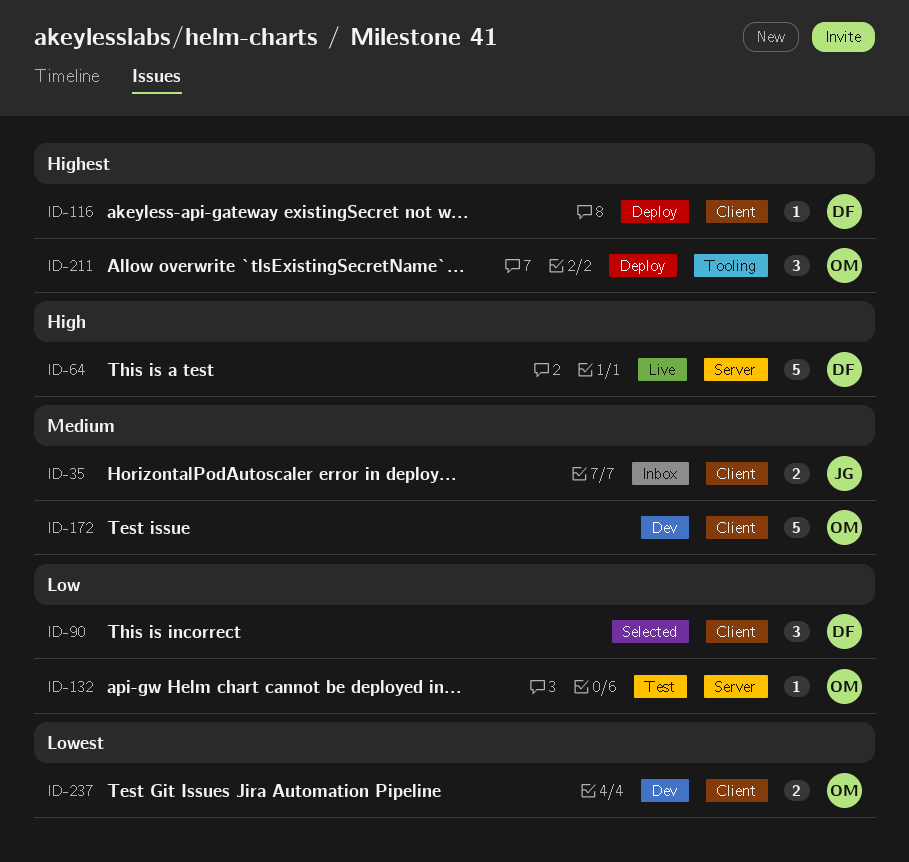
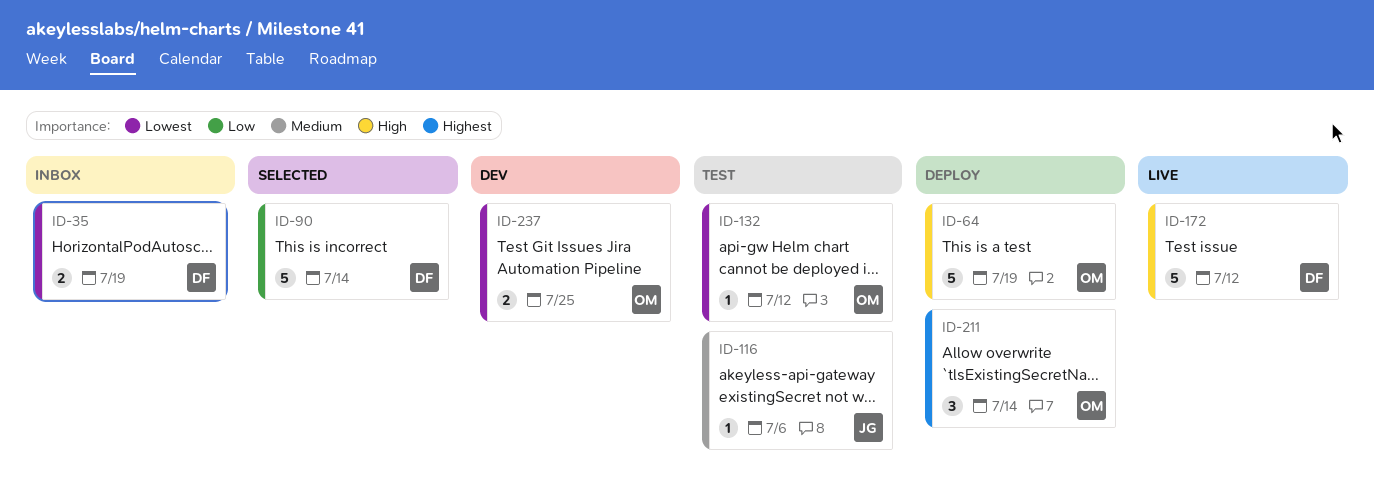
ID-35, owner: JG -> DF
ID-35, priority: Medium -> Lowest
ID-64, status: Live -> Deploy
ID-64, owner: DF -> OM
ID-90, estimate: 3 -> 5
ID-116, status: Deploy -> Test
ID-116, owner: DF -> JG
ID-116, priority: Highest -> Medium
ID-132, priority: Low -> Lowest
ID-172, status: Dev -> Live
ID-172, owner: OM -> DF
ID-172, priority: Medium -> High

